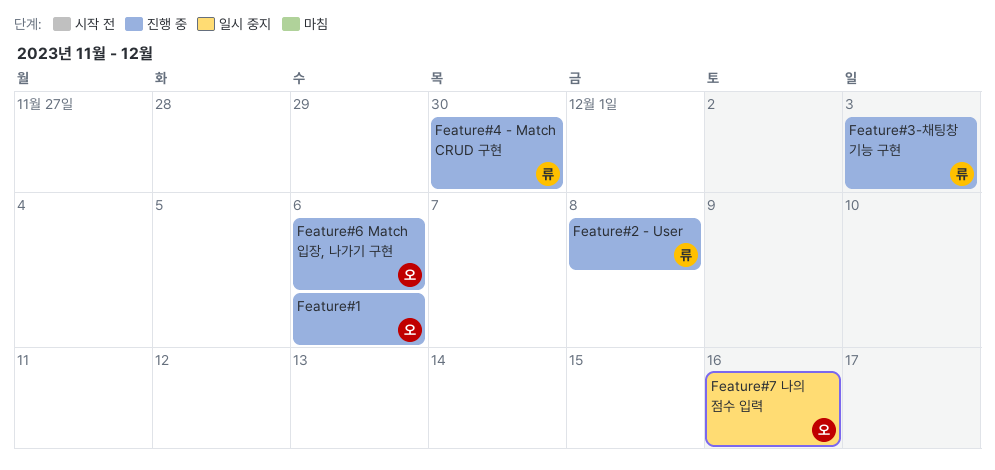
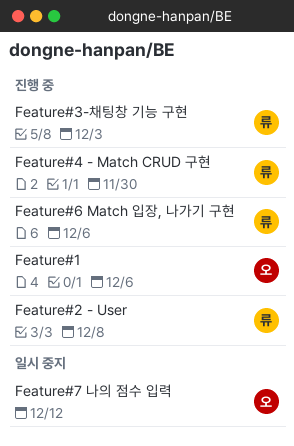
Feature#6 Match 입장, 나가기 구현, owner: 오 -> 류
Feature#7 나의 점수 입력, due: Dec 16 -> Dec 12

